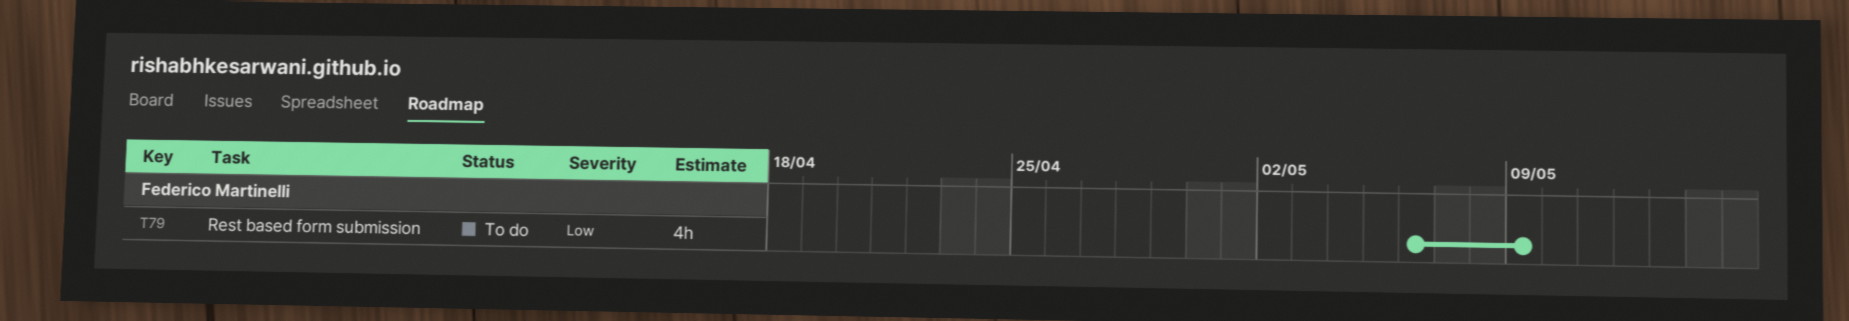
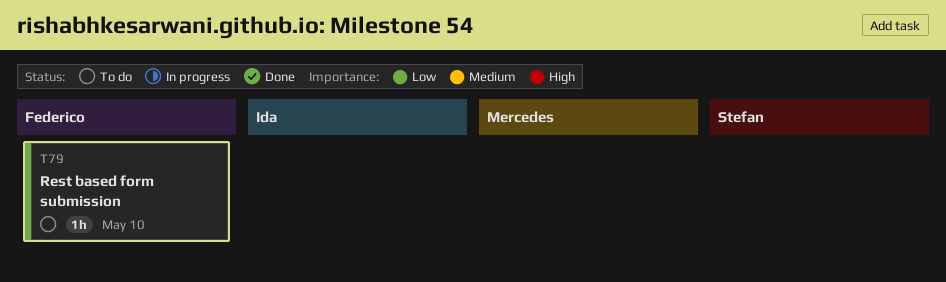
T79, estimate: 4h -> 1h
T79, due: May 9 -> May 10

